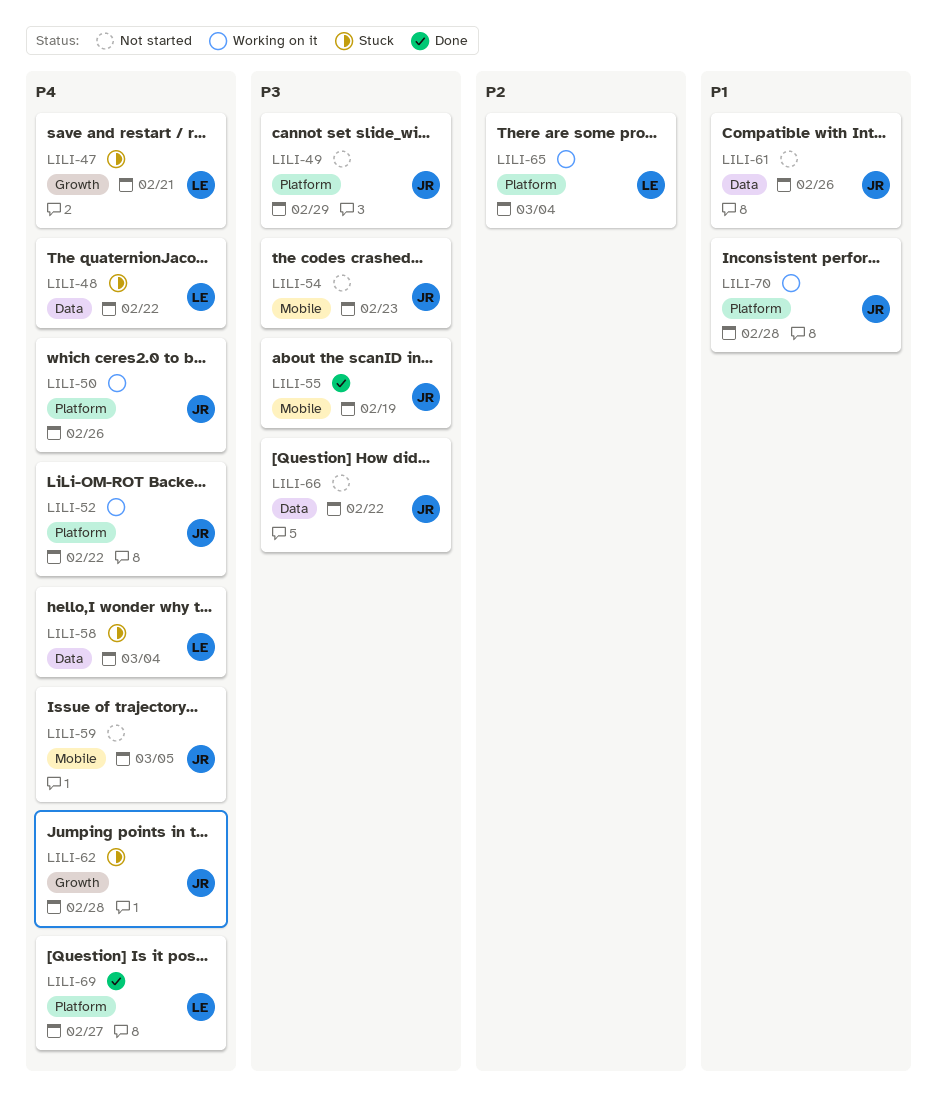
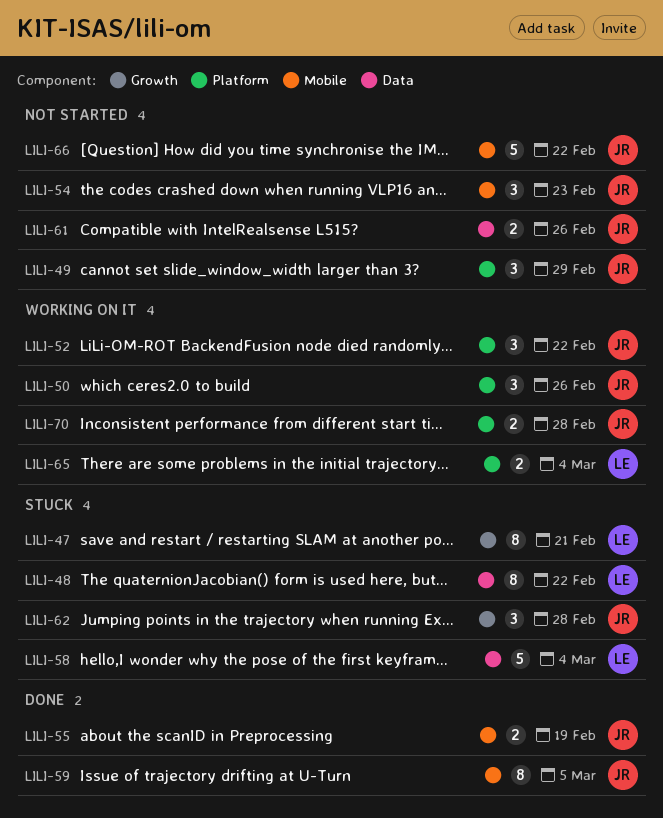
LILI-59, status: Not started -> Done
LILI-66, label: Data -> Mobile
LILI-69: present -> none

